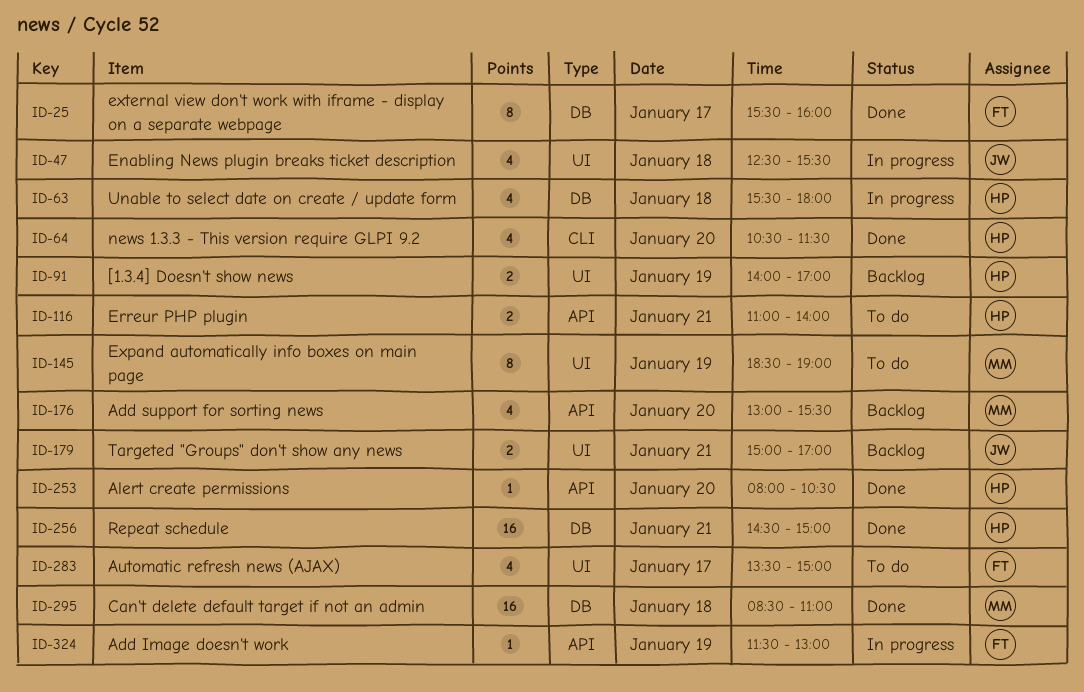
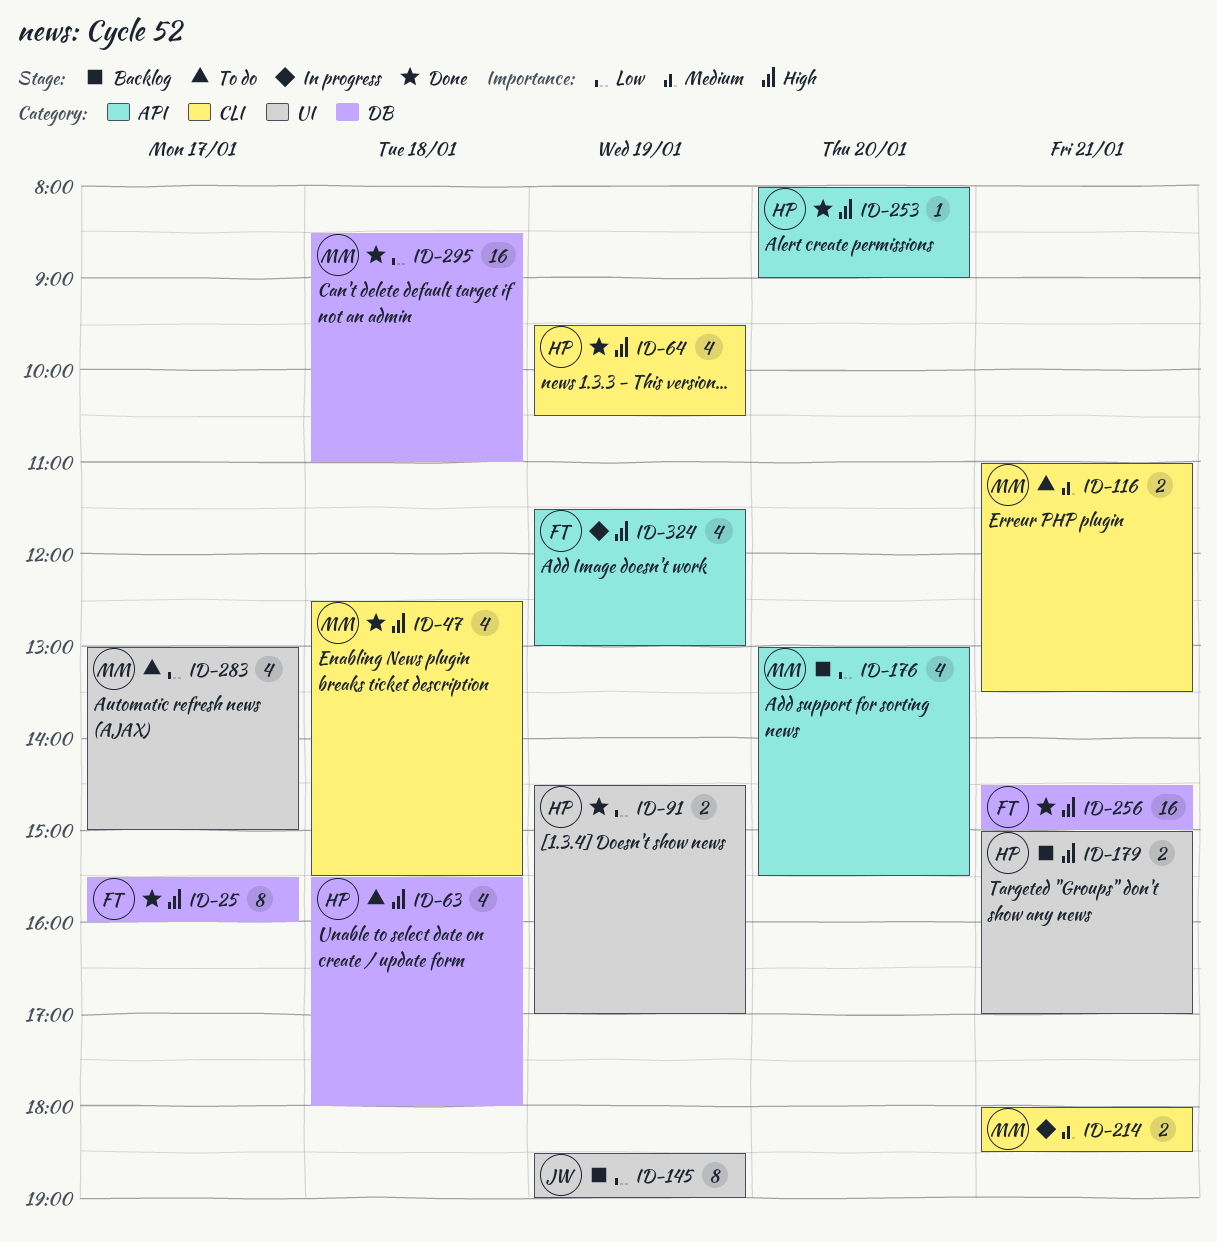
ID-47, status: In progress -> Done
ID-47, owner: JW -> MM
ID-47, label: UI -> CLI
ID-63, status: In progress -> To do
ID-64, day: Jan 20 -> Jan 19
ID-64, begins: 10:30 -> 09:30
ID-64, ends: 11:30 -> 10:30
ID-91, status: Backlog -> Done
ID-91, begins: 14:00 -> 14:30
ID-116, owner: HP -> MM
ID-116, label: API -> CLI
ID-116, ends: 14:00 -> 13:30
ID-145, status: To do -> Backlog
ID-145, owner: MM -> JW
ID-179, owner: JW -> HP
ID-214: none -> present
ID-253, ends: 10:30 -> 09:00
ID-256, owner: HP -> FT
ID-283, owner: FT -> MM
ID-283, begins: 13:30 -> 13:00
ID-324, estimate: 1 -> 4

